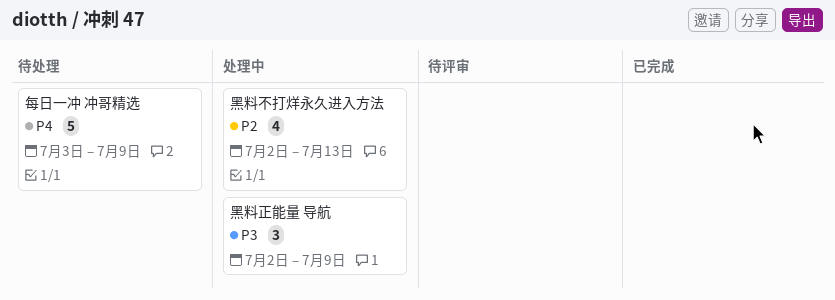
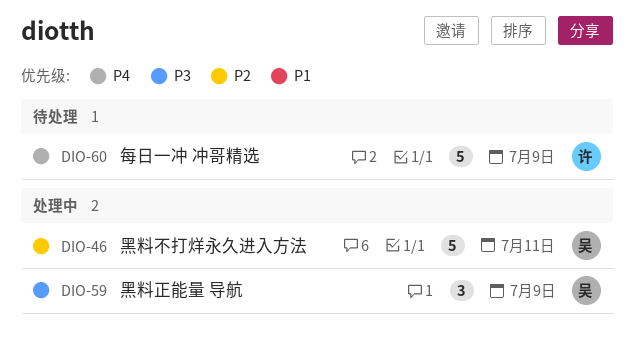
黑料不打烊永久进入方法, estimate: 4 -> 5
黑料不打烊永久进入方法, due: Jul 13 -> Jul 11

